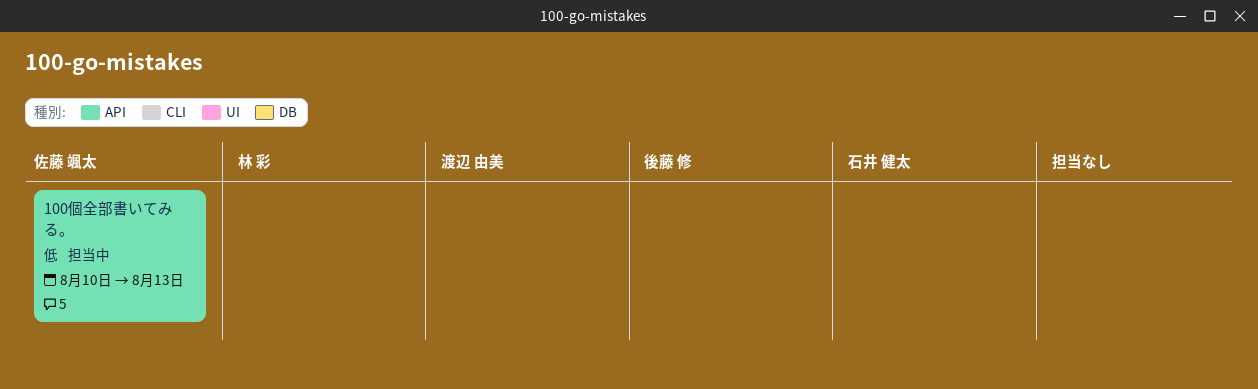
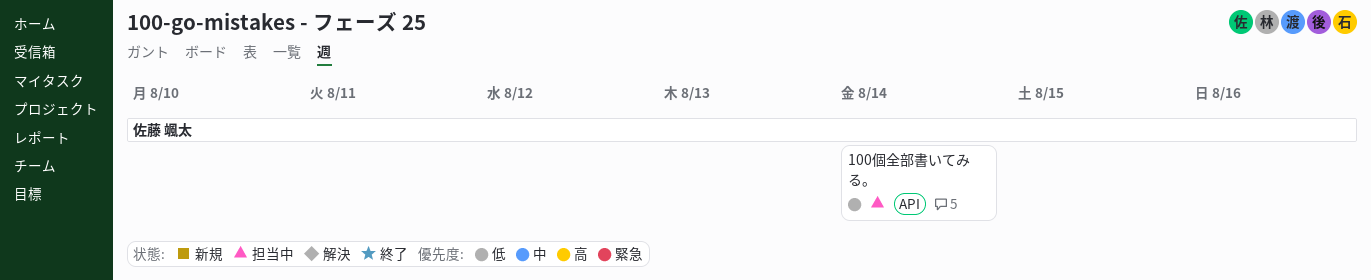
100個全部書いてみる。, due: Aug 13 -> Aug 14

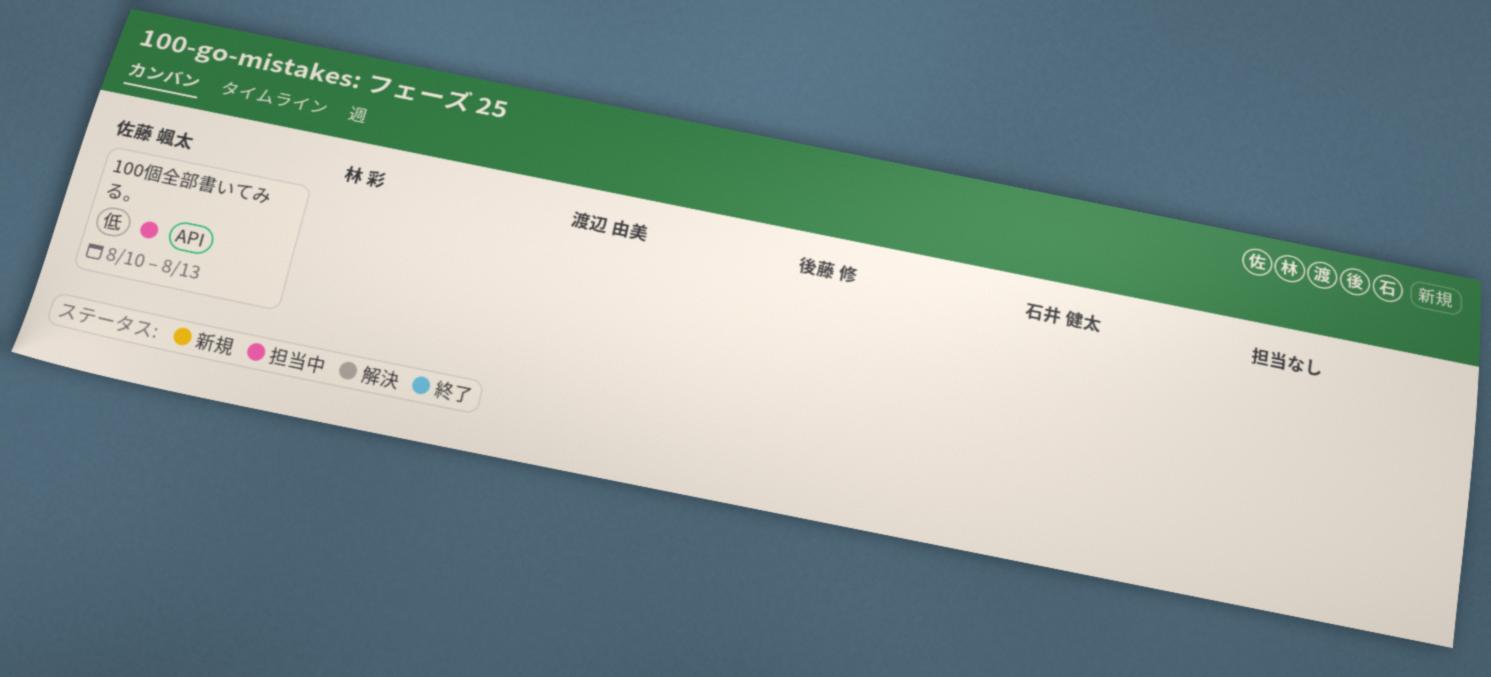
100個全部書いてみる。, due: Aug 14 -> Aug 13

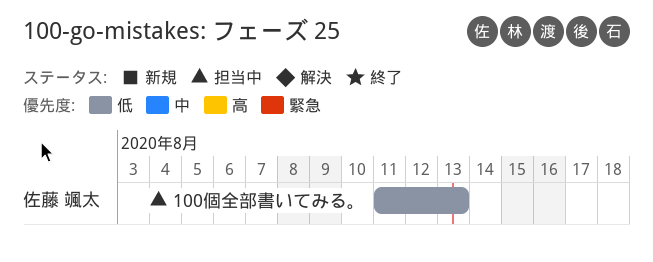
100個全部書いてみる。, start: Aug 10 -> Aug 11

